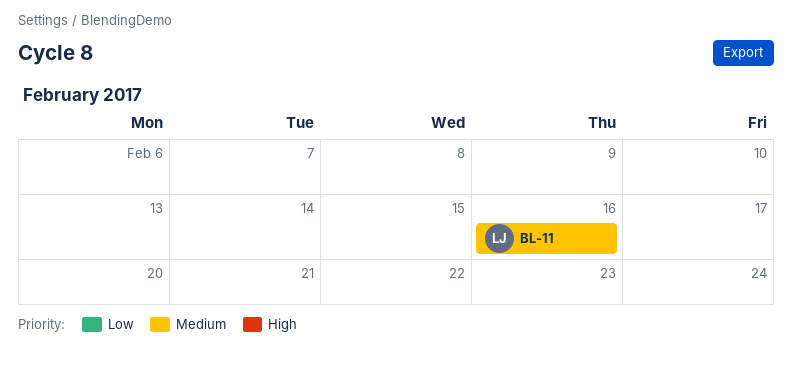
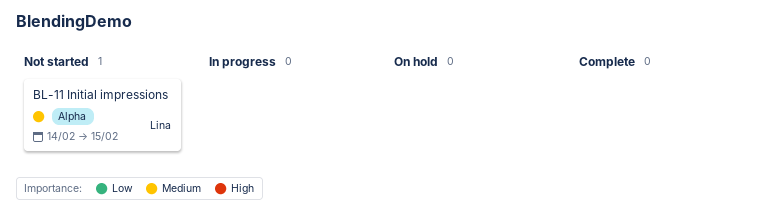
BL-11, start: Feb 16 -> Feb 14
BL-11, due: Feb 16 -> Feb 15

